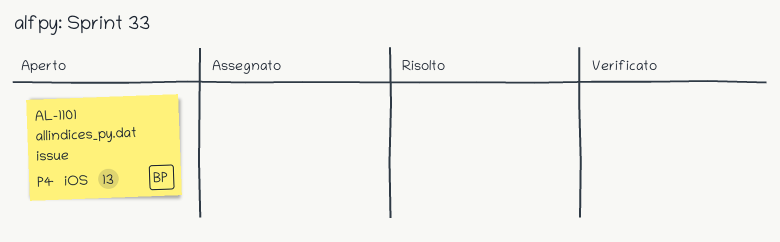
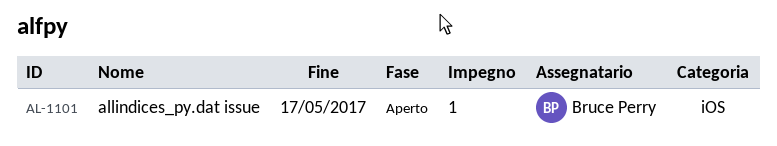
AL-1101, estimate: 13 -> 1

